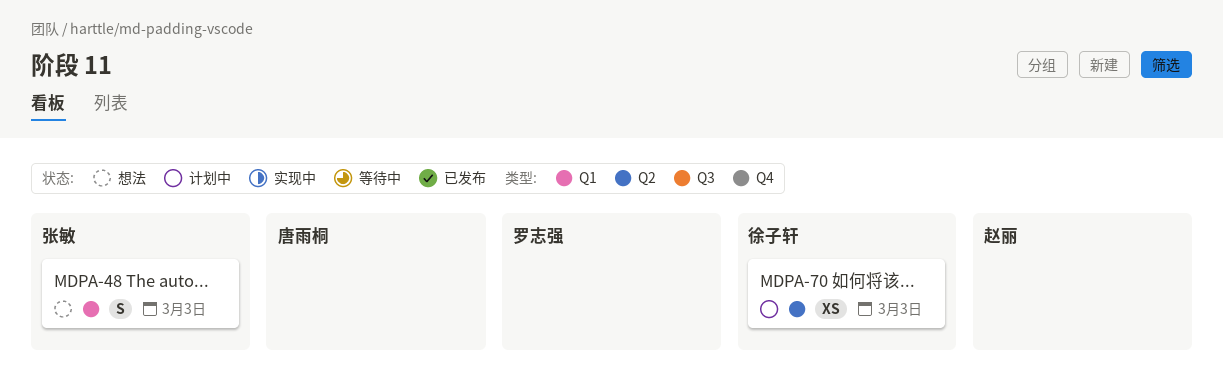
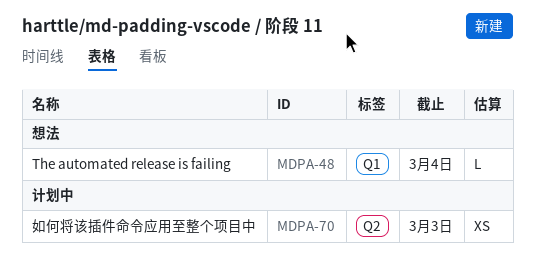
MDPA-48, estimate: S -> L
MDPA-48, due: Mar 3 -> Mar 4

